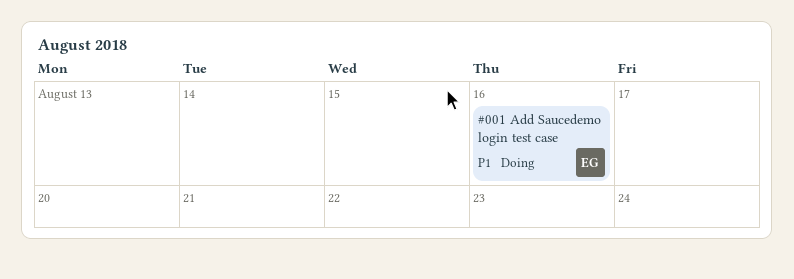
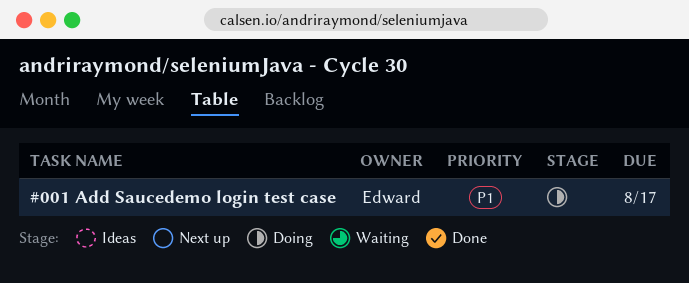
#001 Add Saucedemo login test case, due: Aug 16 -> Aug 17

